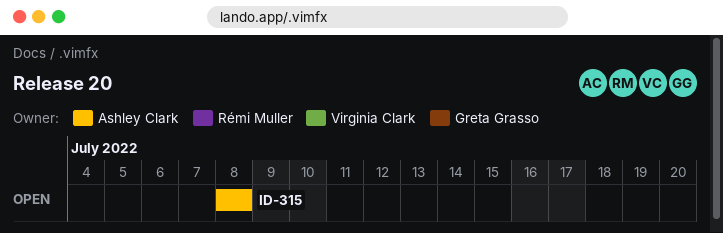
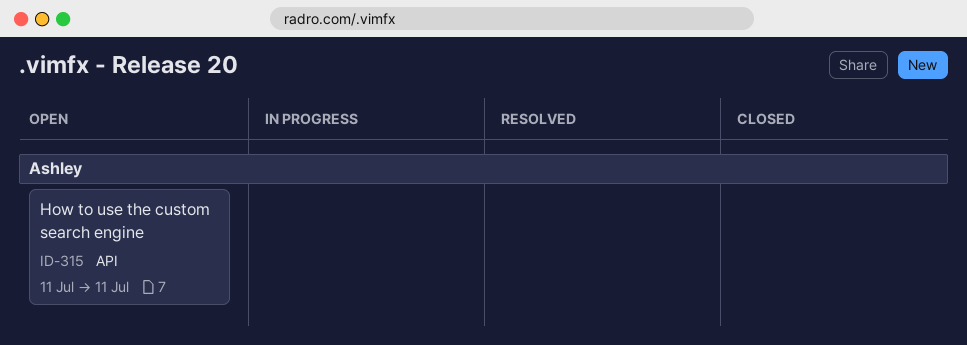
ID-315, start: Jul 8 -> Jul 11
ID-315, due: Jul 8 -> Jul 11

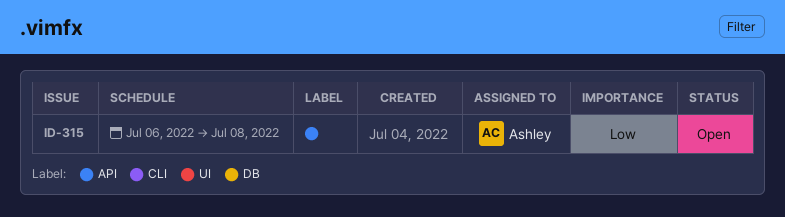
ID-315, start: Jul 11 -> Jul 6
ID-315, due: Jul 11 -> Jul 8

